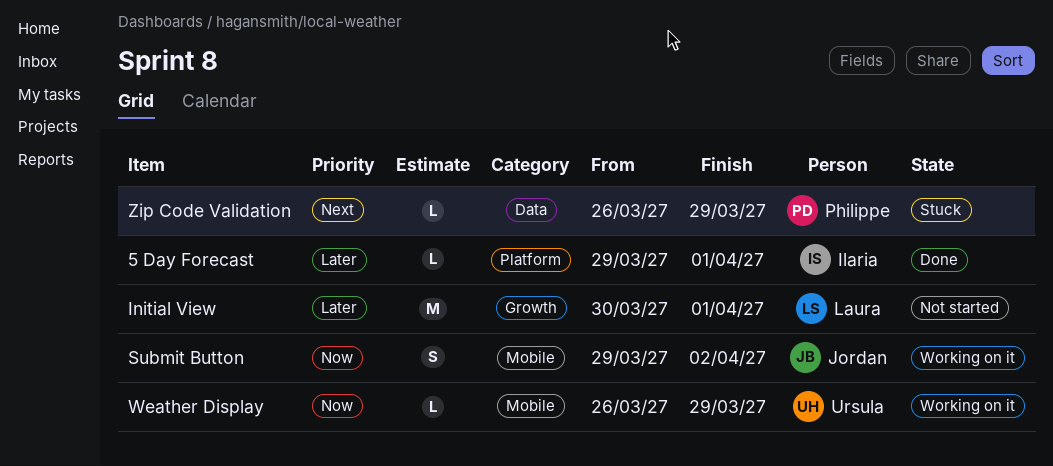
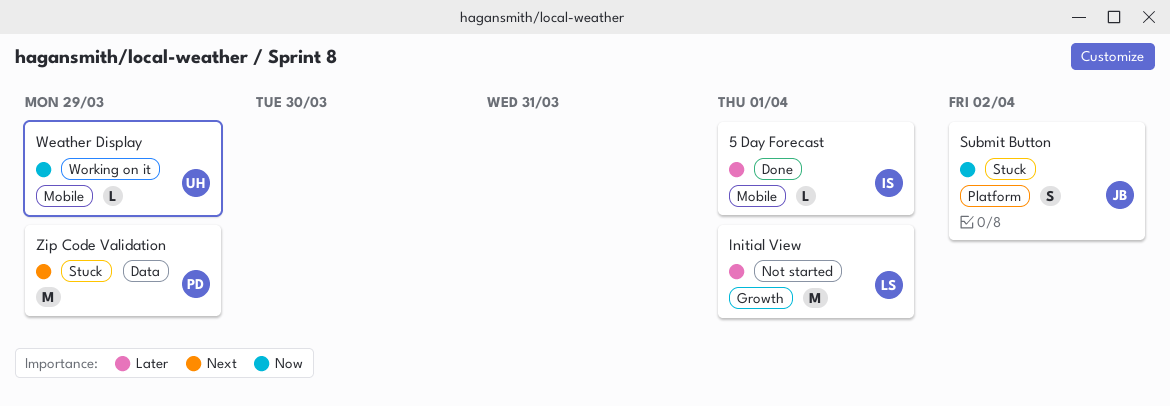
5 Day Forecast, label: Platform -> Mobile
Submit Button, status: Working on it -> Stuck
Submit Button, label: Mobile -> Platform
Zip Code Validation, estimate: L -> M

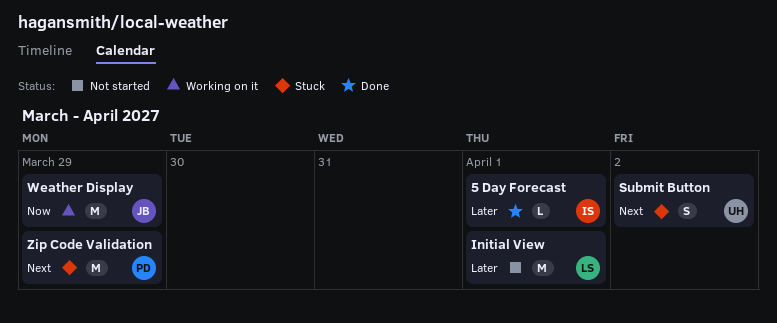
Submit Button, owner: JB -> UH
Submit Button, priority: Now -> Next
Weather Display, owner: UH -> JB
Weather Display, estimate: L -> M

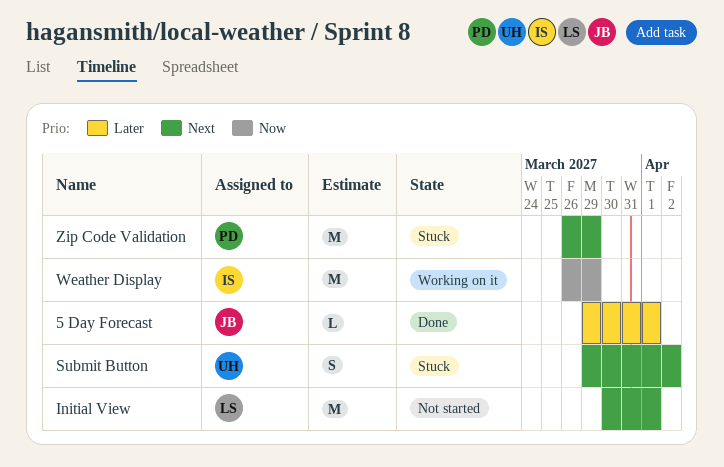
5 Day Forecast, owner: IS -> JB
Initial View, priority: Later -> Next
Weather Display, owner: JB -> IS

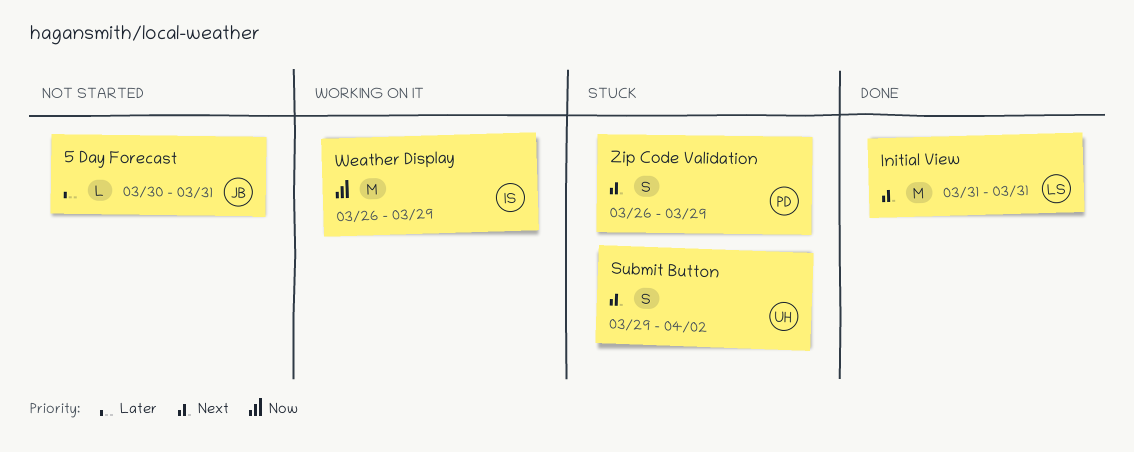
5 Day Forecast, status: Done -> Not started
5 Day Forecast, start: Mar 29 -> Mar 30
5 Day Forecast, due: Apr 1 -> Mar 31
Initial View, status: Not started -> Done
Initial View, start: Mar 30 -> Mar 31
Initial View, due: Apr 1 -> Mar 31
Zip Code Validation, estimate: M -> S

